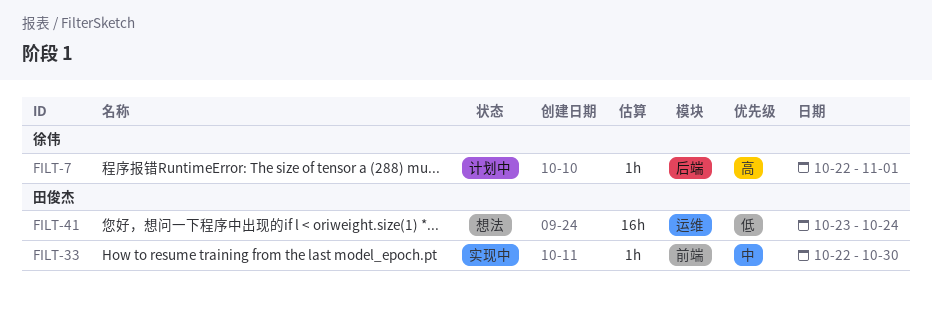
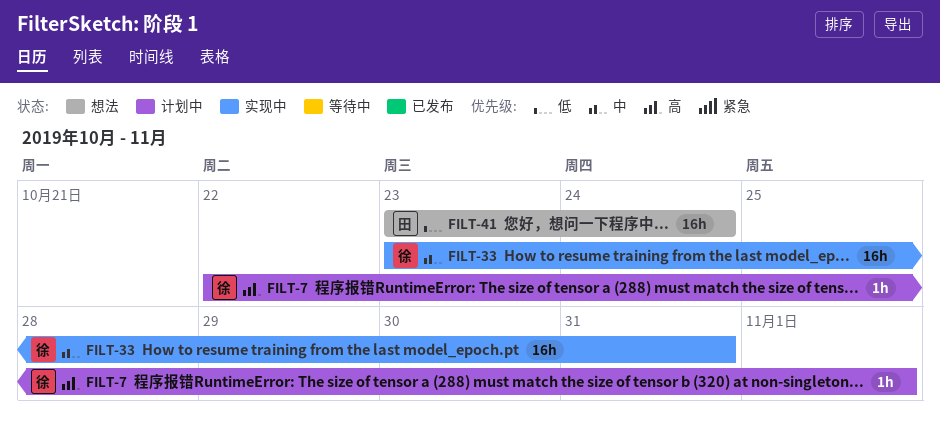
FILT-33, owner: 田俊杰 -> 徐伟
FILT-33, estimate: 1h -> 16h
FILT-33, start: Oct 22 -> Oct 23
FILT-33, due: Oct 30 -> Oct 31

